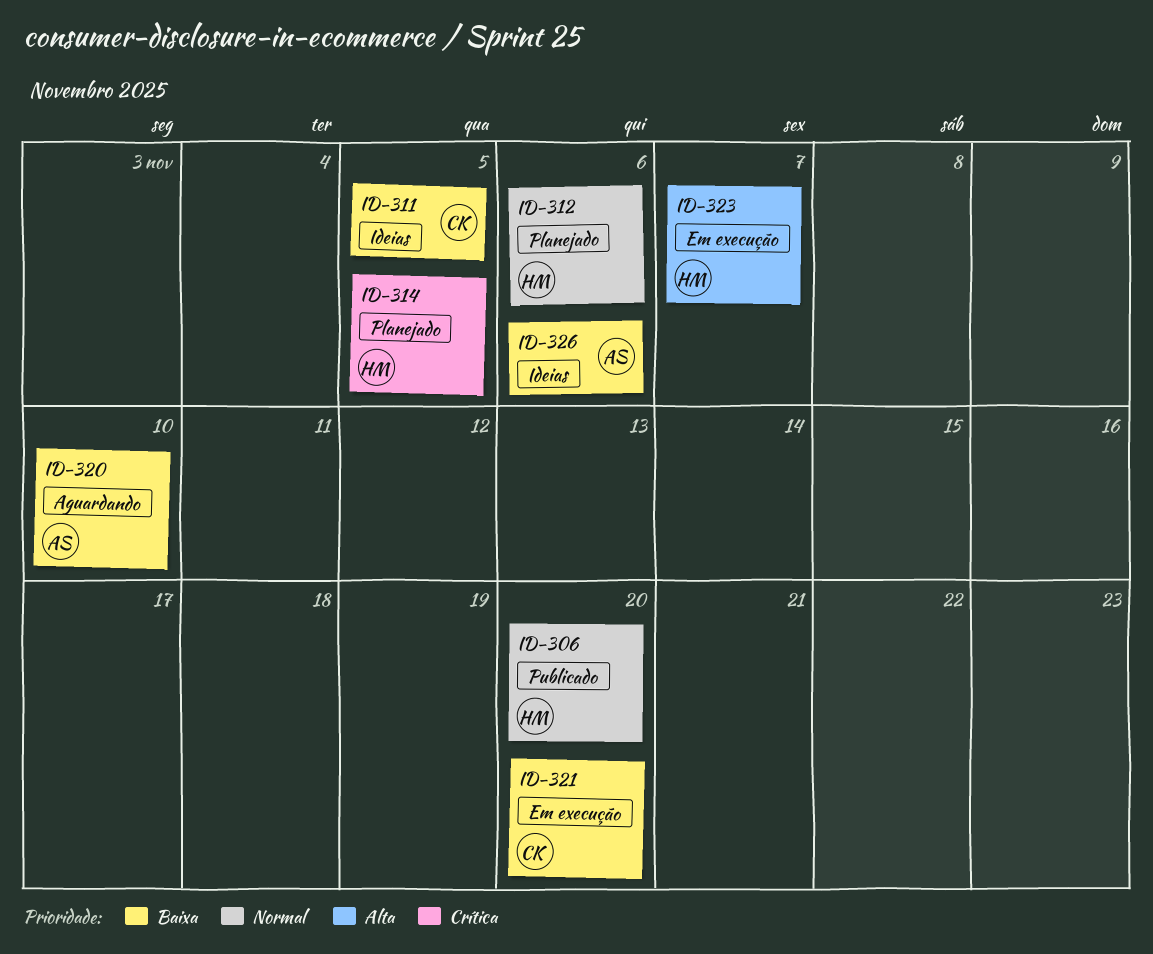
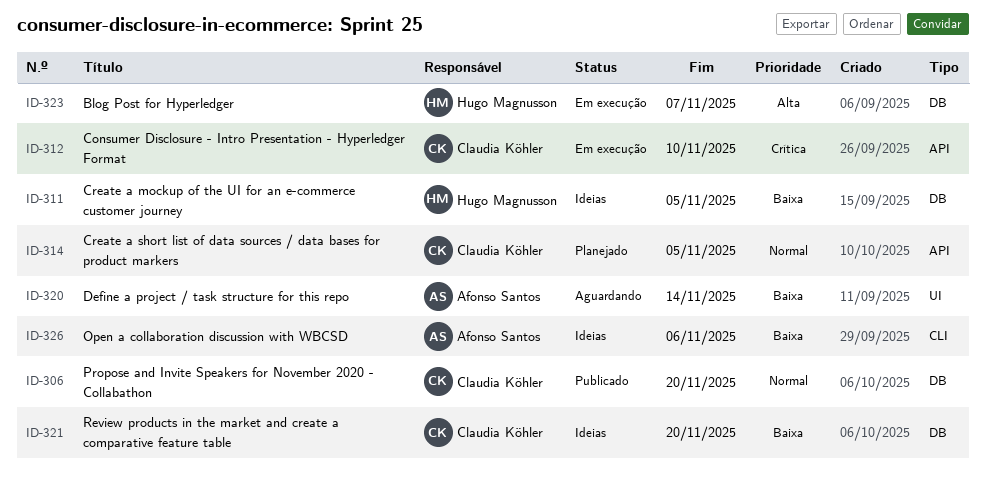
ID-306, owner: Hugo Magnusson -> Claudia Köhler
ID-311, owner: Claudia Köhler -> Hugo Magnusson
ID-312, status: Planejado -> Em execução
ID-312, owner: Hugo Magnusson -> Claudia Köhler
ID-312, priority: Normal -> Crítica
ID-312, due: Nov 6 -> Nov 10
ID-314, owner: Hugo Magnusson -> Claudia Köhler
ID-314, priority: Crítica -> Normal
ID-320, due: Nov 10 -> Nov 14
ID-321, status: Em execução -> Ideias

